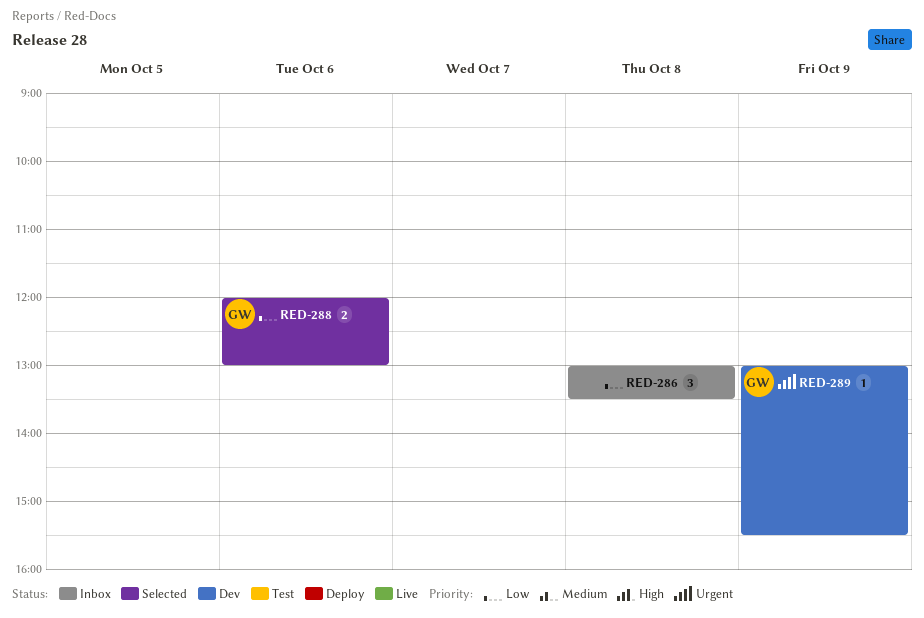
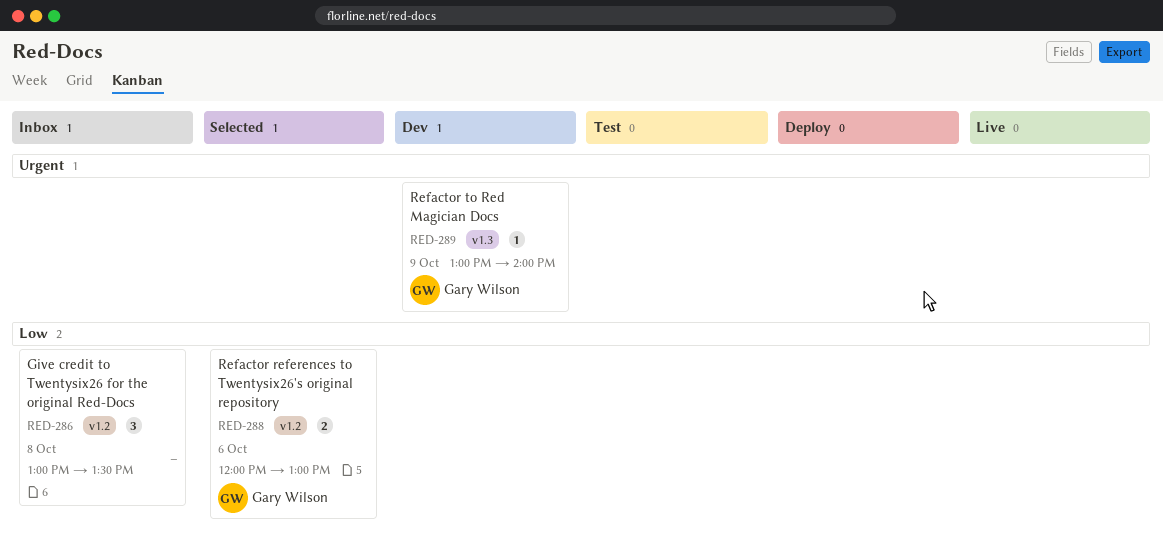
RED-289, ends: 15:30 -> 14:00

